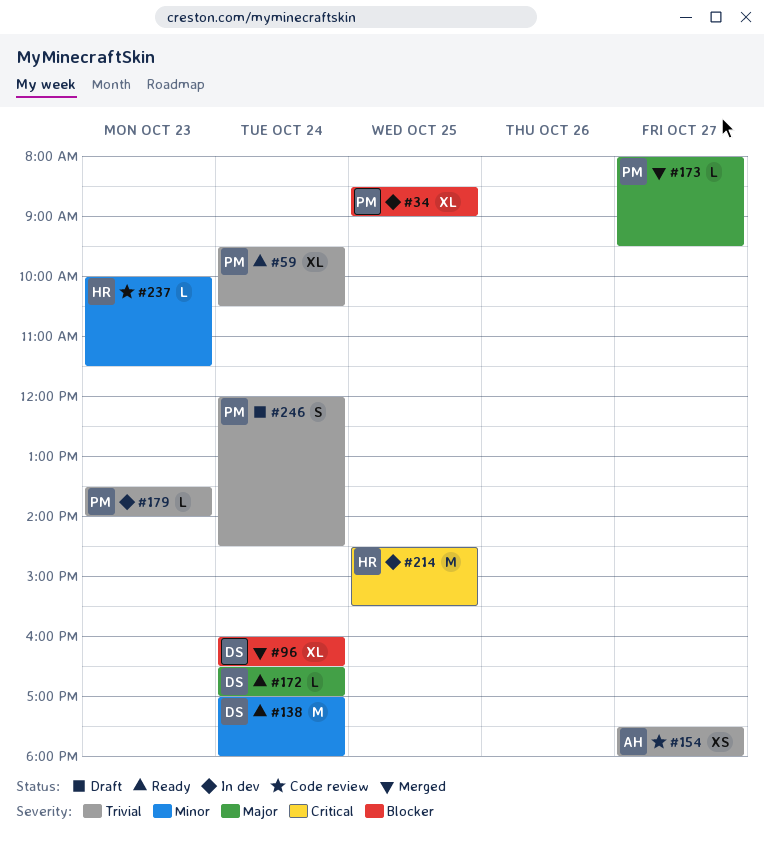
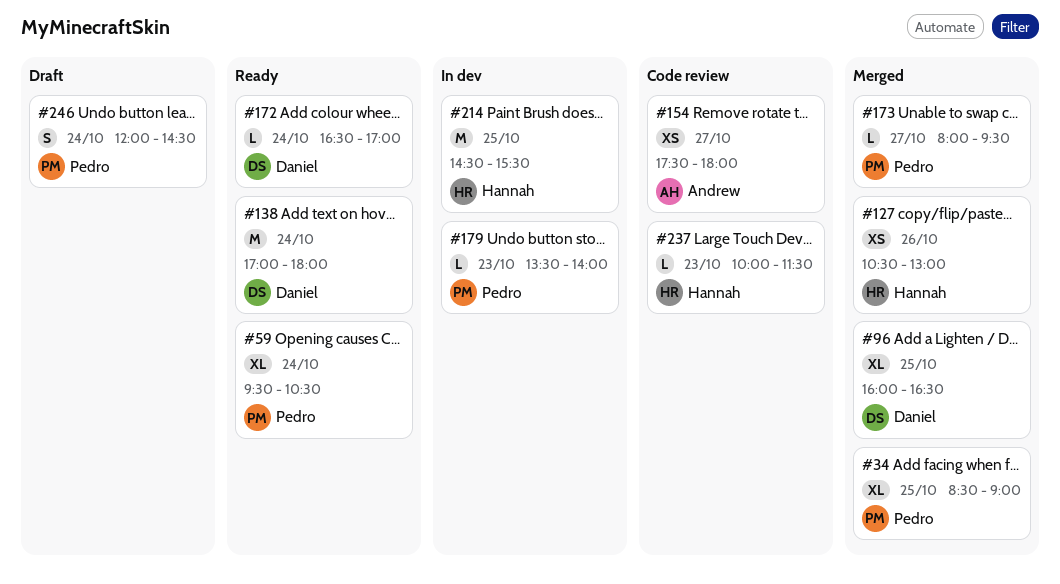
#34, status: In dev -> Merged
#96, day: Oct 24 -> Oct 25
#127: none -> present

